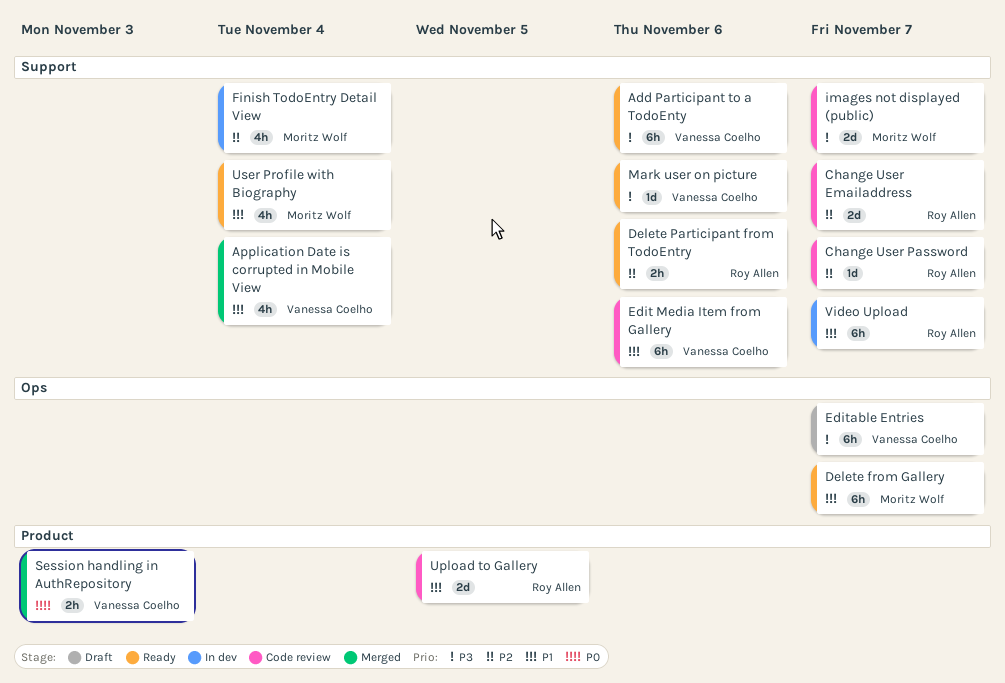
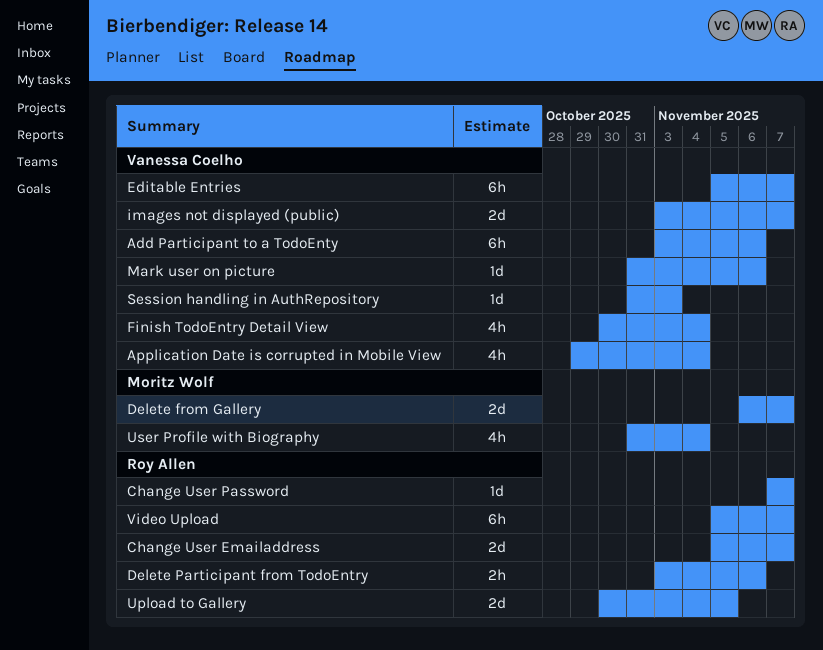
Delete from Gallery, estimate: 6h -> 2d
Edit Media Item from Gallery: present -> none
Finish TodoEntry Detail View, owner: Moritz Wolf -> Vanessa Coelho
images not displayed (public), owner: Moritz Wolf -> Vanessa Coelho
Session handling in AuthRepository, estimate: 2h -> 1d

